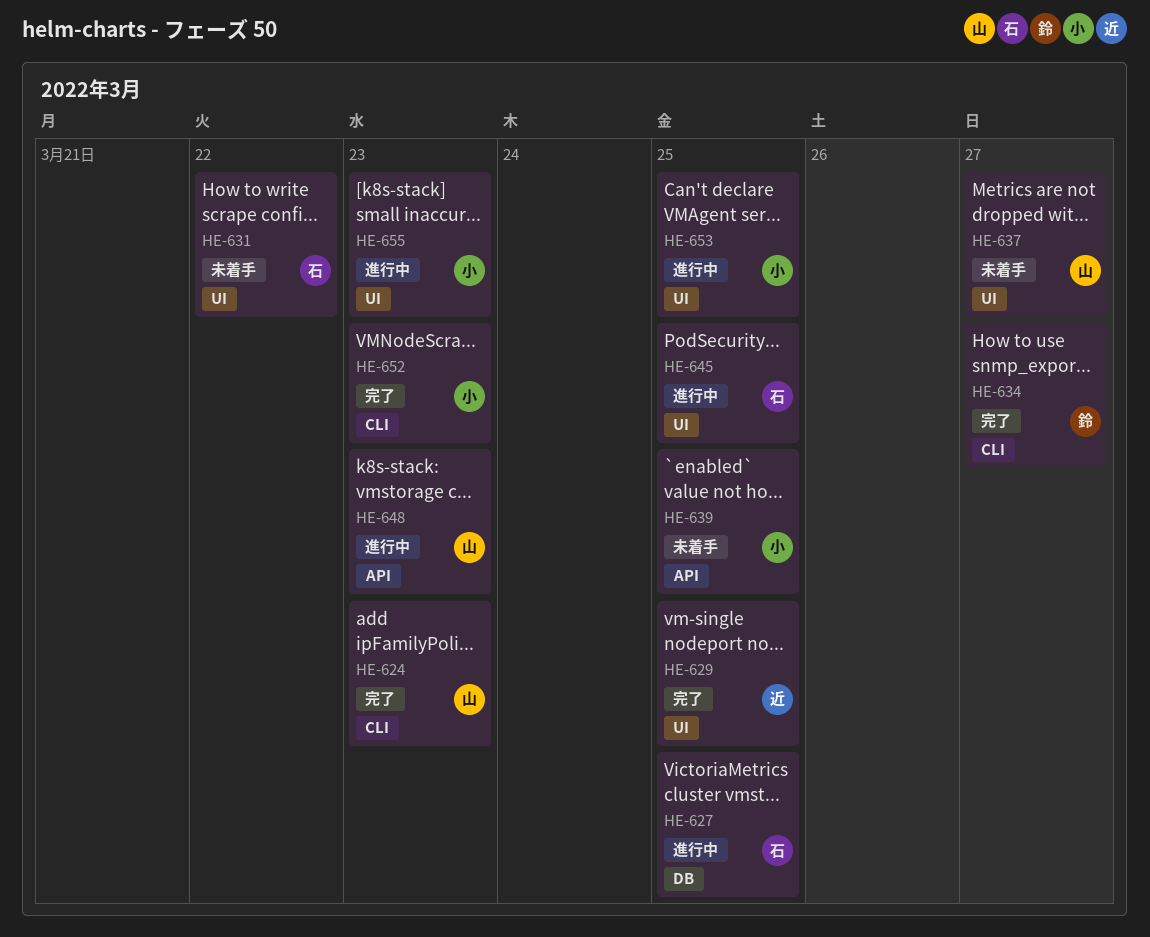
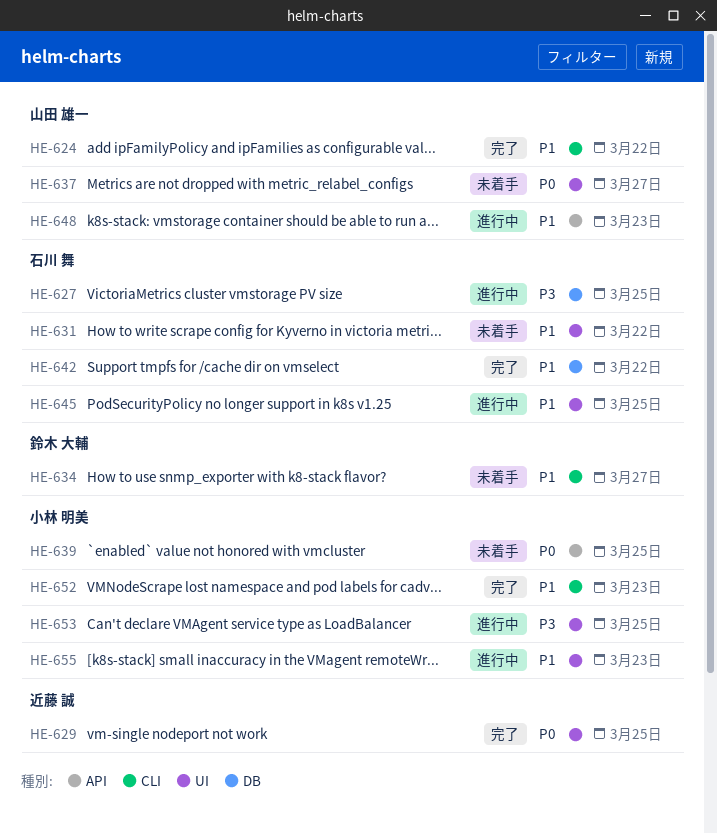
HE-624, due: Mar 23 -> Mar 22
HE-634, status: 完了 -> 未着手
HE-642: none -> present

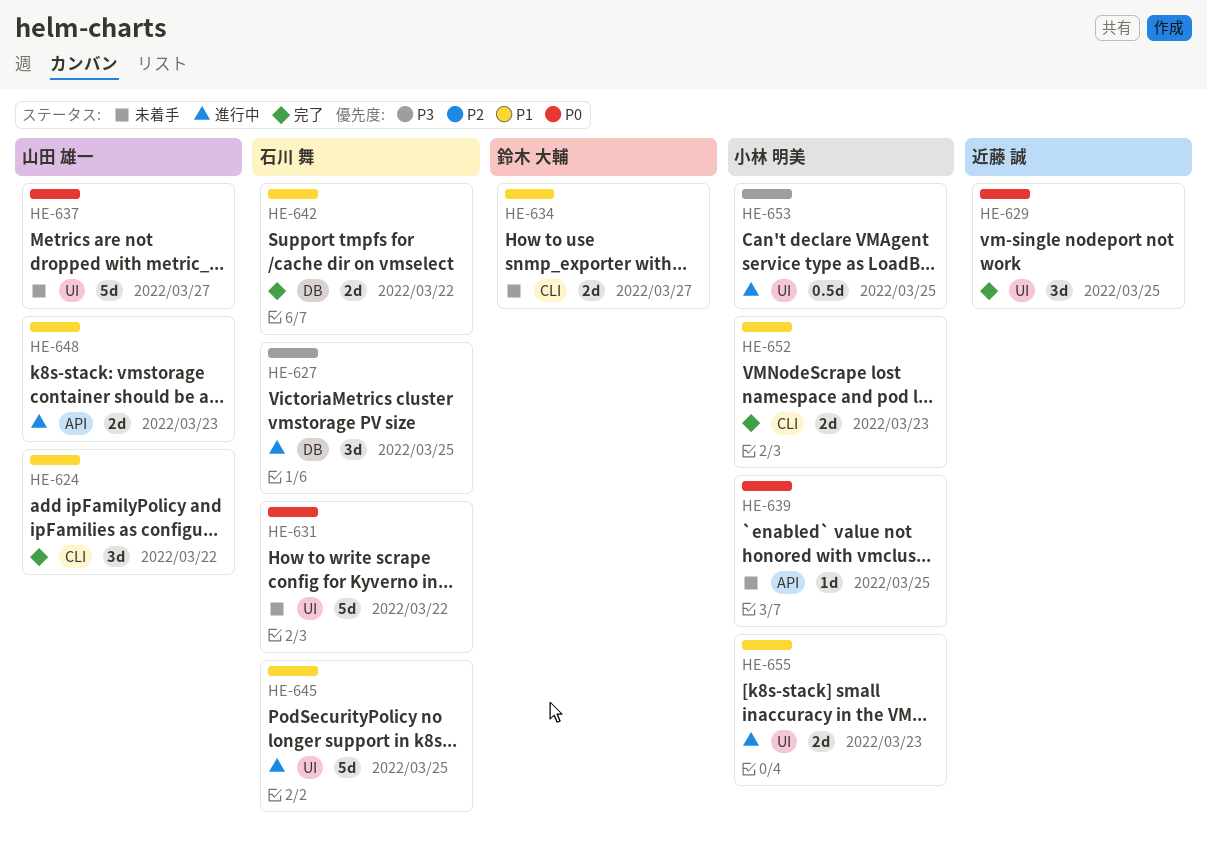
HE-631, priority: P1 -> P0

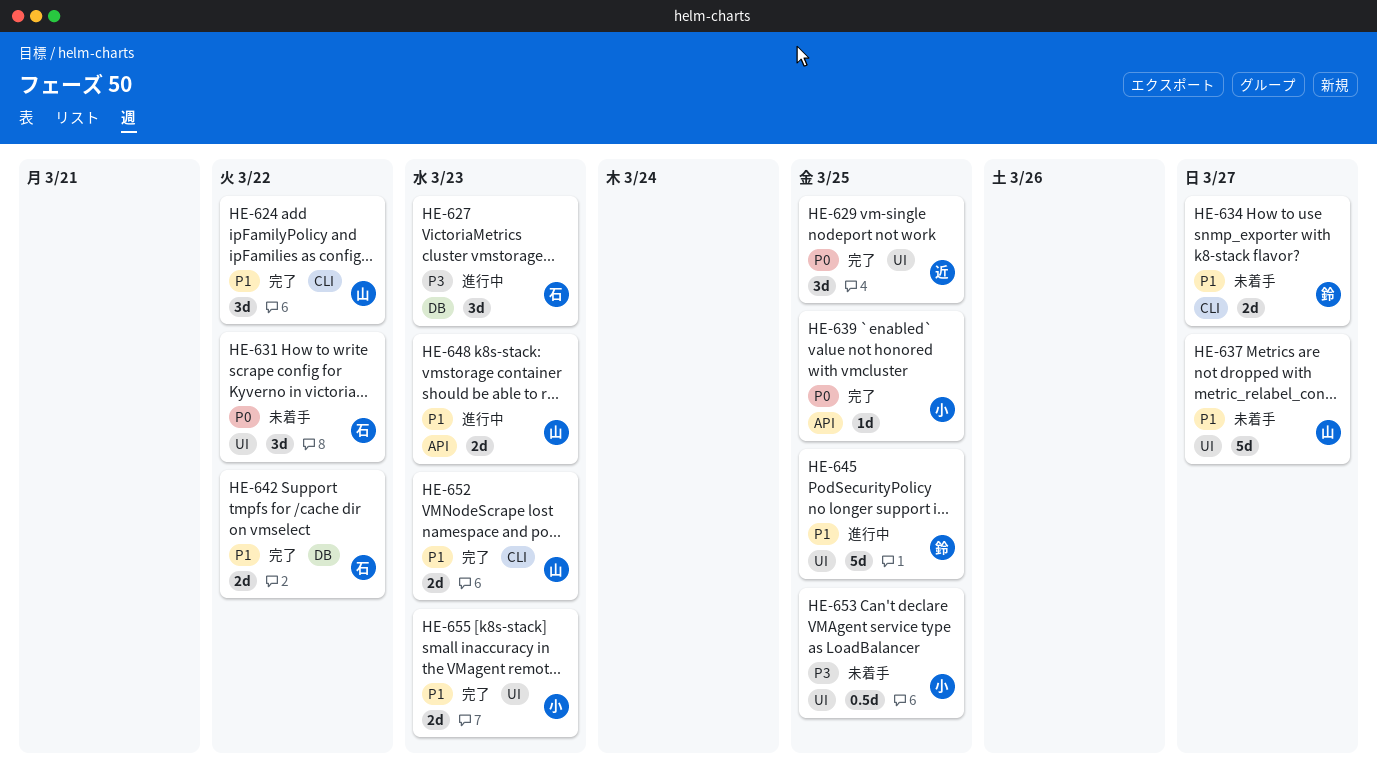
HE-627, due: Mar 25 -> Mar 23
HE-631, estimate: 5d -> 3d
HE-637, priority: P0 -> P1
HE-639, status: 未着手 -> 完了
HE-645, owner: 石川 舞 -> 鈴木 大輔
HE-652, owner: 小林 明美 -> 山田 雄一
HE-653, status: 進行中 -> 未着手
HE-655, status: 進行中 -> 完了

